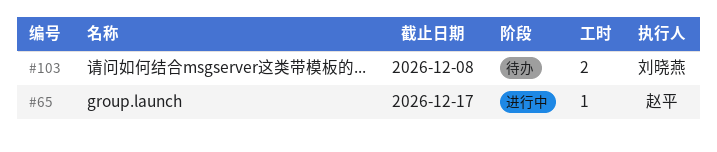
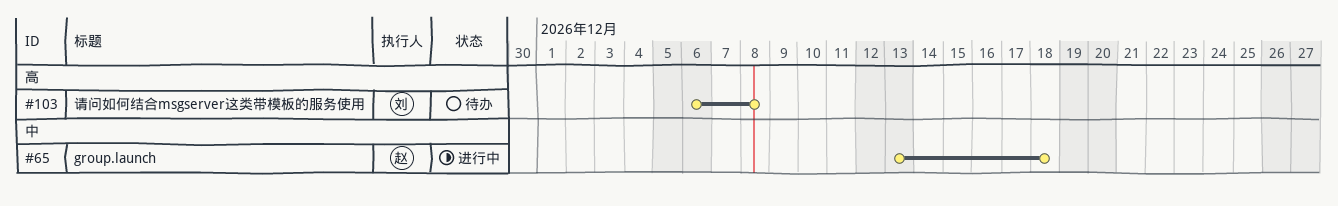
#65, due: Dec 17 -> Dec 18

